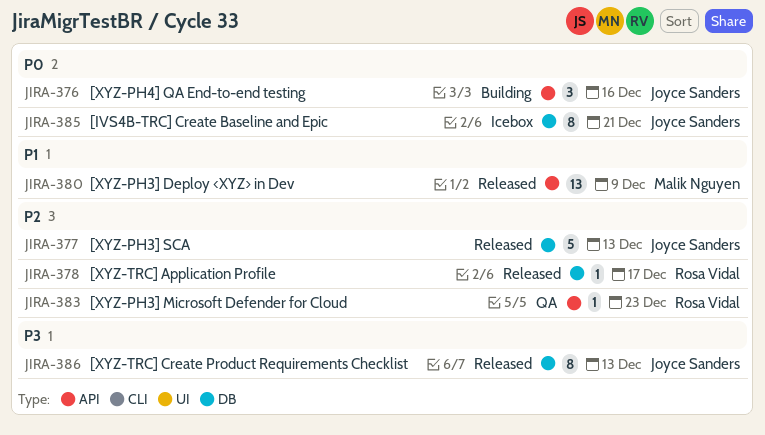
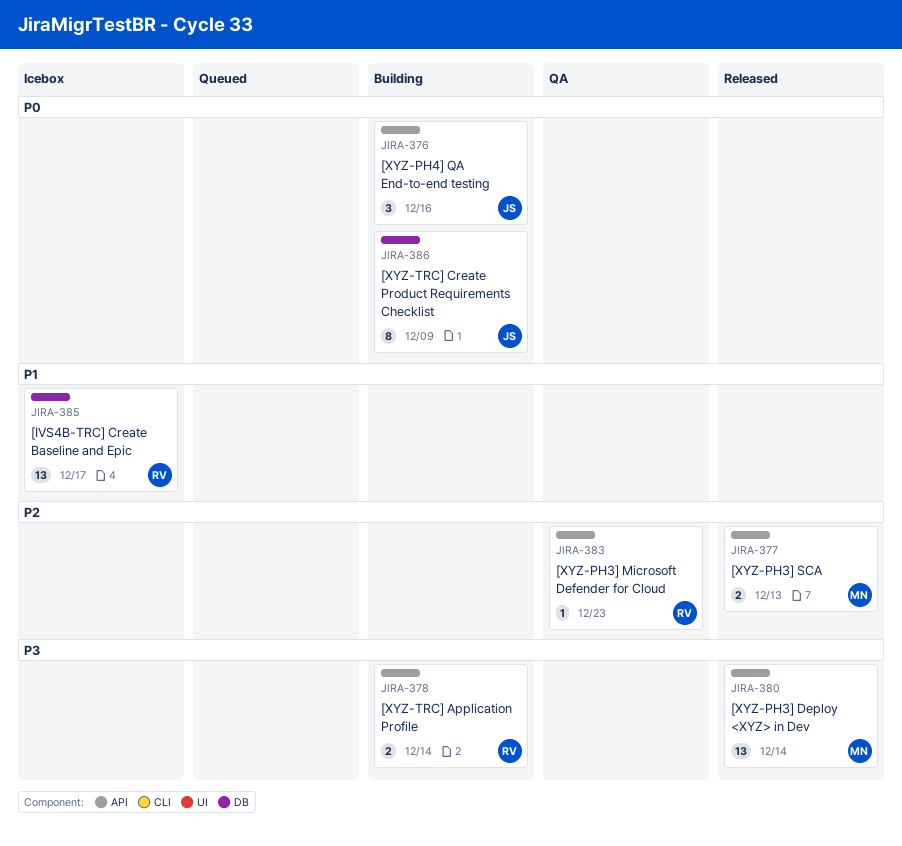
JIRA-377, owner: Joyce Sanders -> Malik Nguyen
JIRA-377, label: DB -> API
JIRA-377, estimate: 5 -> 2
JIRA-378, status: Released -> Building
JIRA-378, priority: P2 -> P3
JIRA-378, label: DB -> API
JIRA-378, estimate: 1 -> 2
JIRA-378, due: Dec 17 -> Dec 14
JIRA-380, priority: P1 -> P3
JIRA-380, due: Dec 9 -> Dec 14
JIRA-385, owner: Joyce Sanders -> Rosa Vidal
JIRA-385, priority: P0 -> P1
JIRA-385, estimate: 8 -> 13
JIRA-385, due: Dec 21 -> Dec 17
JIRA-386, status: Released -> Building
JIRA-386, priority: P3 -> P0
JIRA-386, due: Dec 13 -> Dec 9

